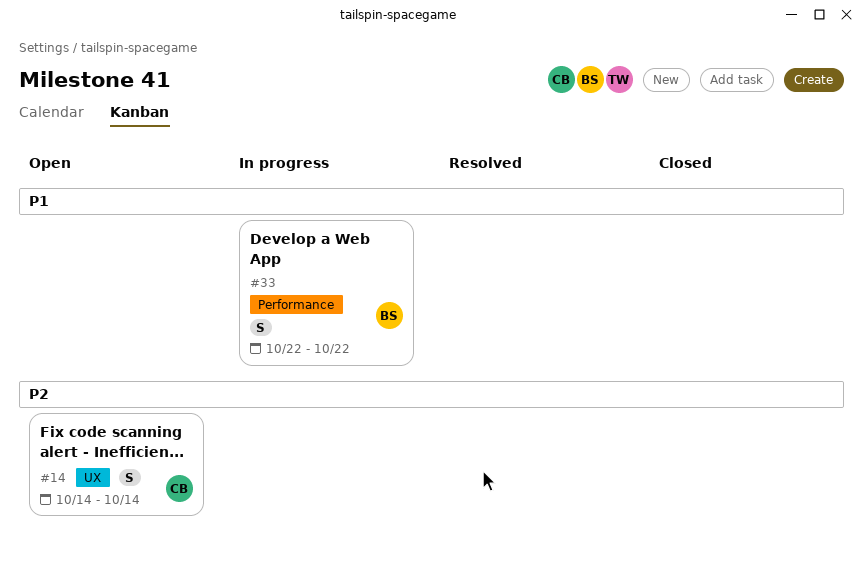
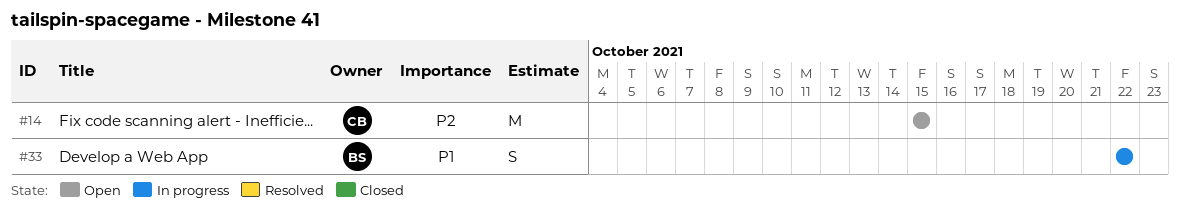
#14, estimate: S -> M
#14, start: Oct 14 -> Oct 15
#14, due: Oct 14 -> Oct 15

